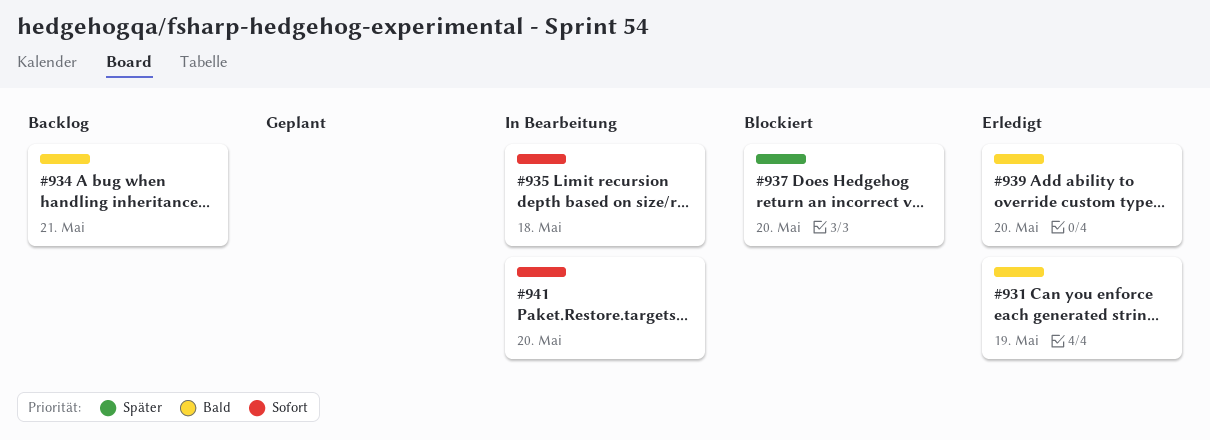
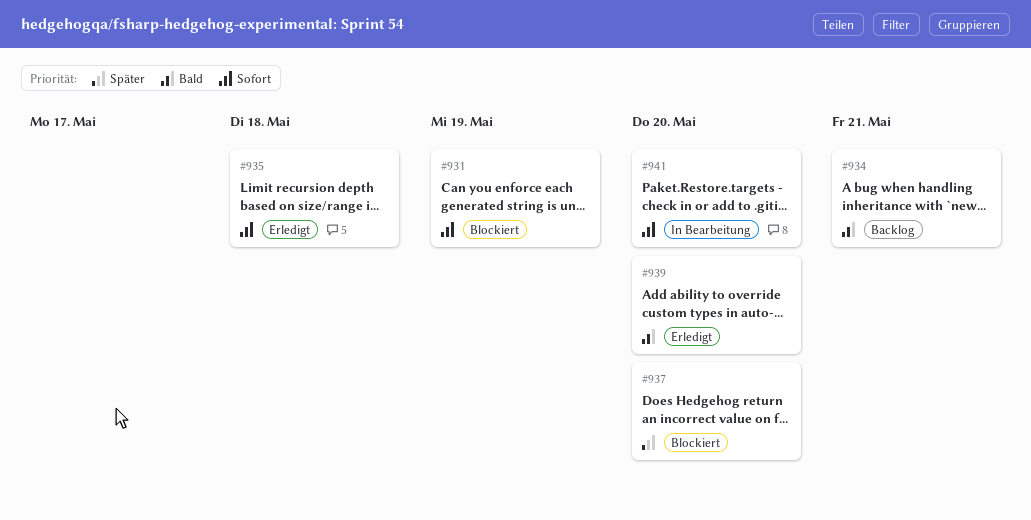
#931, status: Erledigt -> Blockiert
#931, priority: Bald -> Sofort
#935, status: In Bearbeitung -> Erledigt

